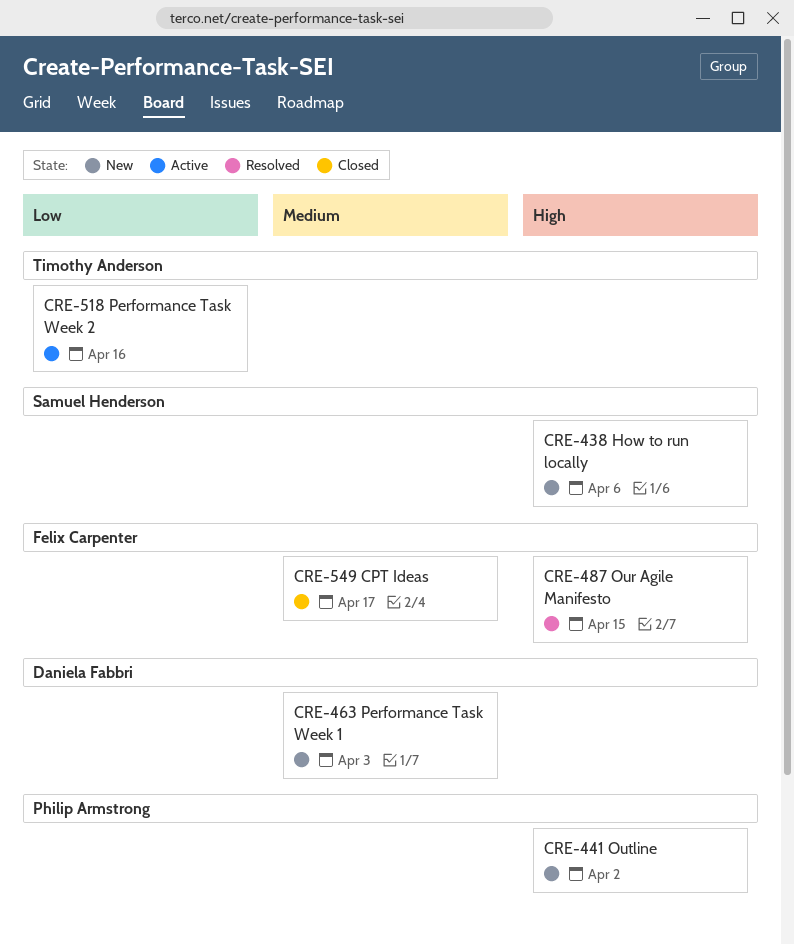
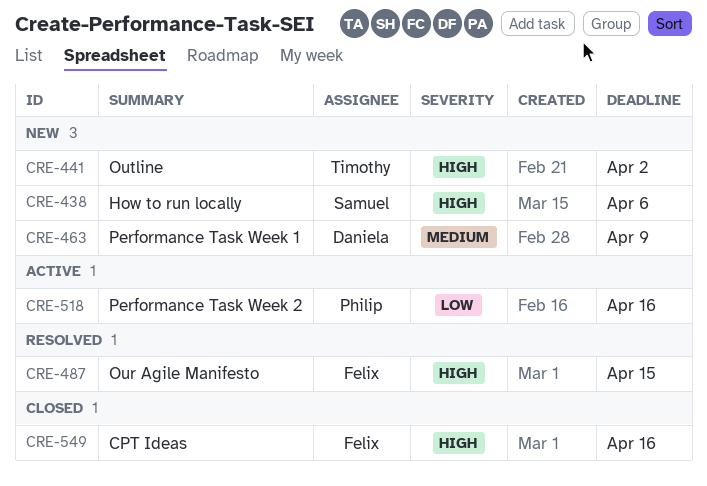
CRE-441, owner: Philip Armstrong -> Timothy Anderson
CRE-463, due: Apr 3 -> Apr 9
CRE-518, owner: Timothy Anderson -> Philip Armstrong
CRE-549, priority: Medium -> High
CRE-549, due: Apr 17 -> Apr 16

